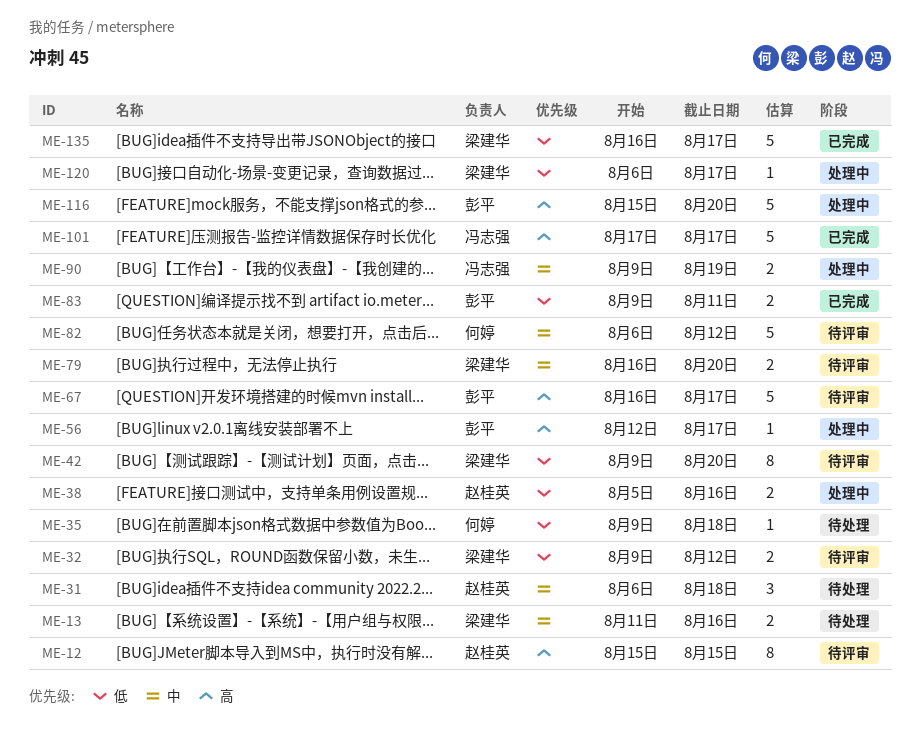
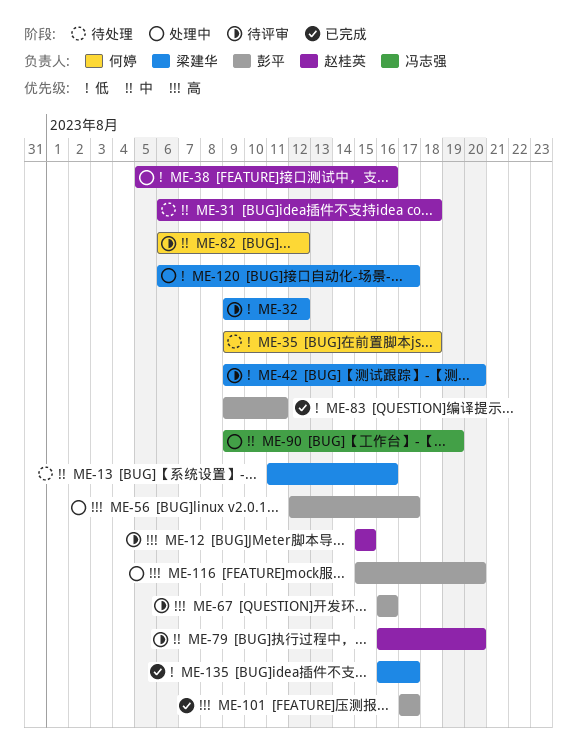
ME-67, due: Aug 17 -> Aug 16
ME-79, owner: 梁建华 -> 赵桂英
ME-101, owner: 冯志强 -> 彭平

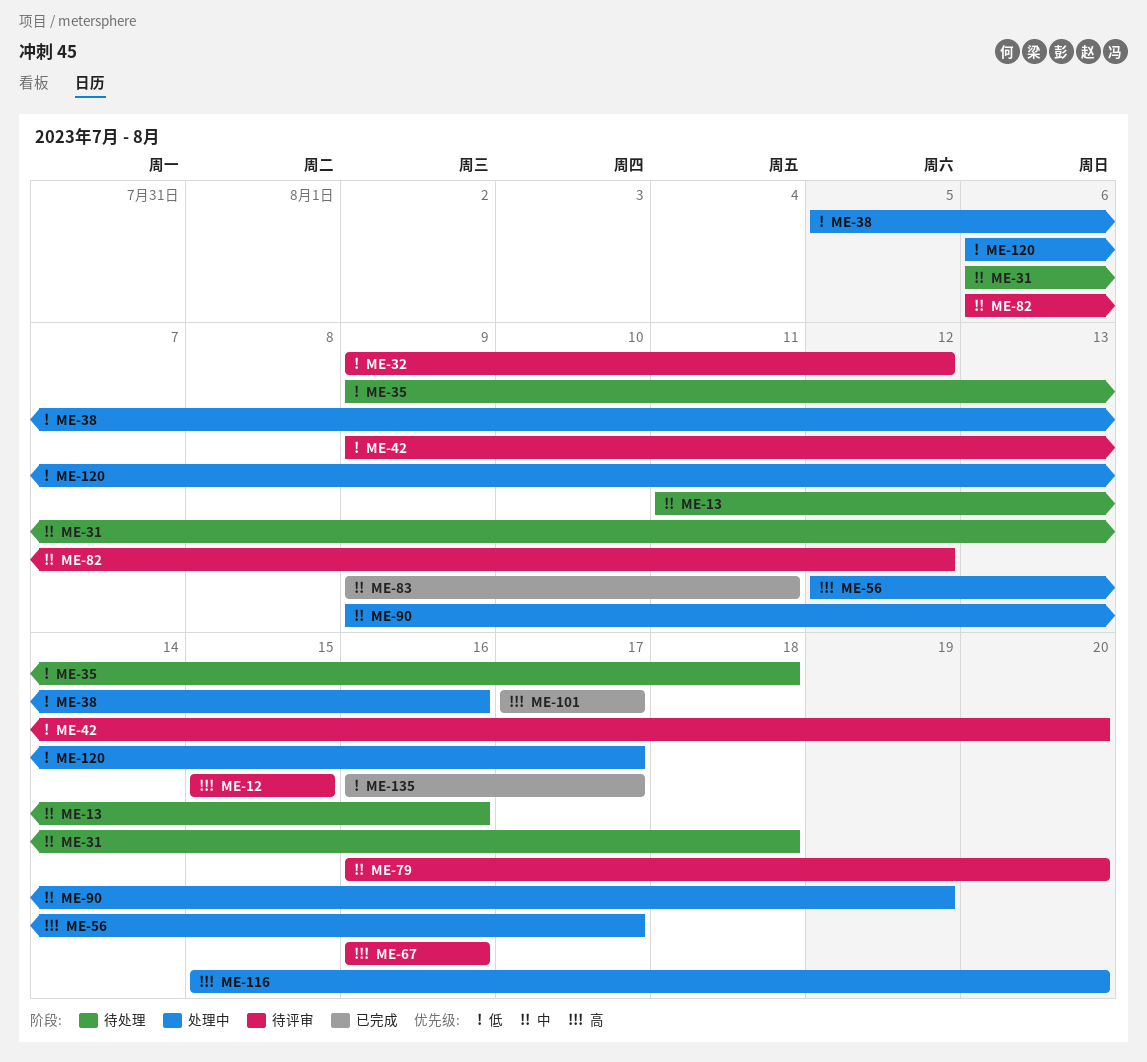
ME-83, priority: 低 -> 中

